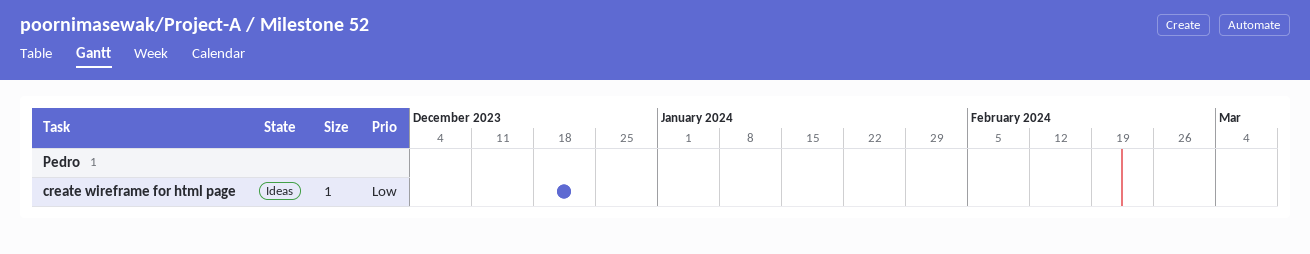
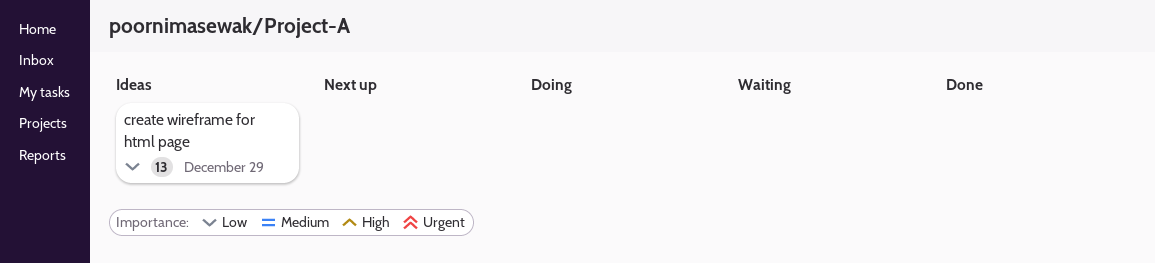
create wireframe for html page, estimate: 1 -> 13
create wireframe for html page, due: Dec 22 -> Dec 29

